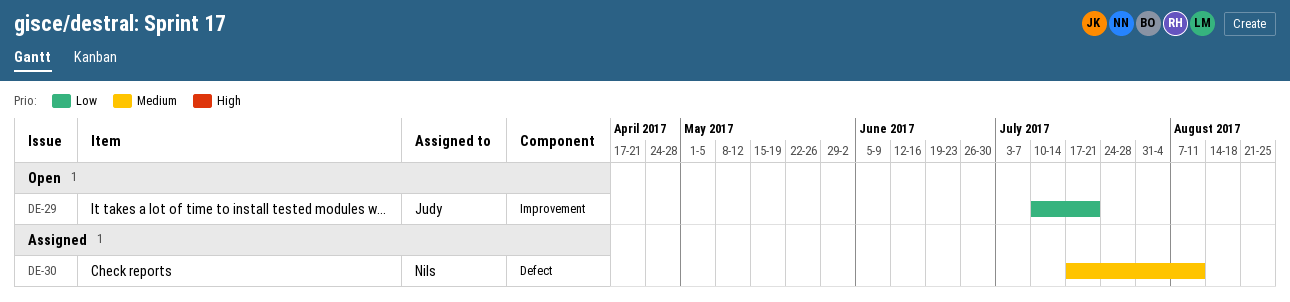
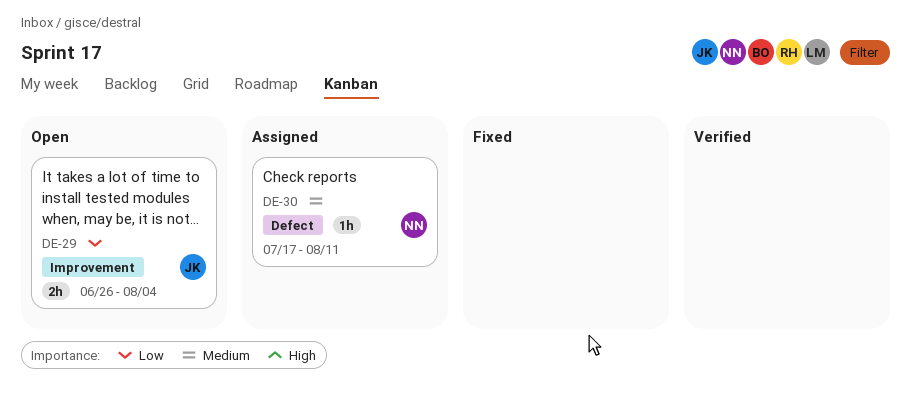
DE-29, start: Jul 10 -> Jun 26
DE-29, due: Jul 21 -> Aug 4

